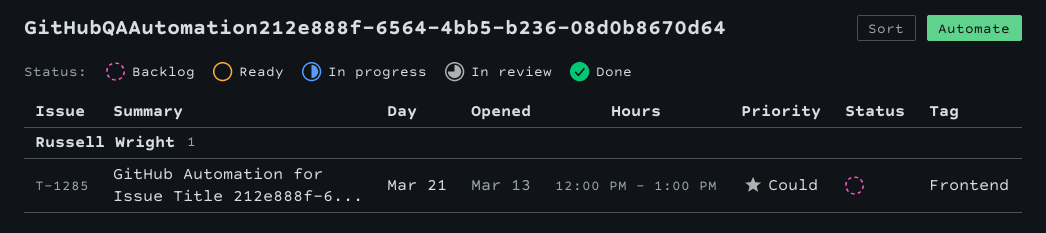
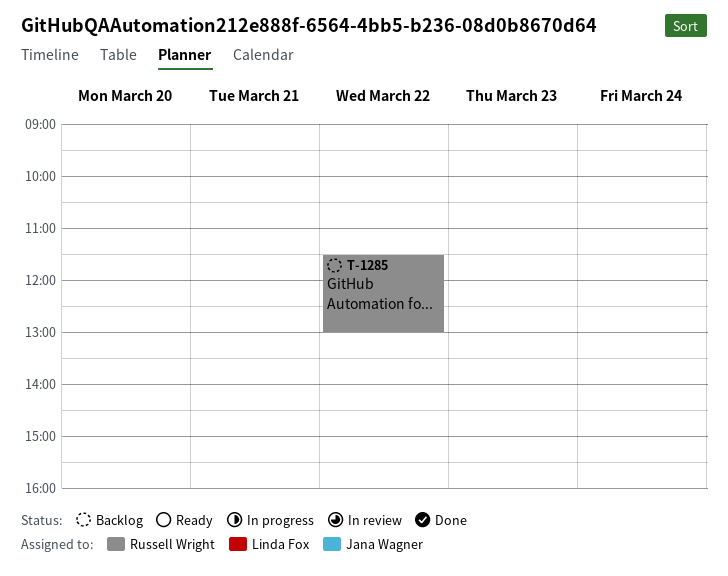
T-1285, day: Mar 21 -> Mar 22
T-1285, begins: 12:00 -> 11:30

